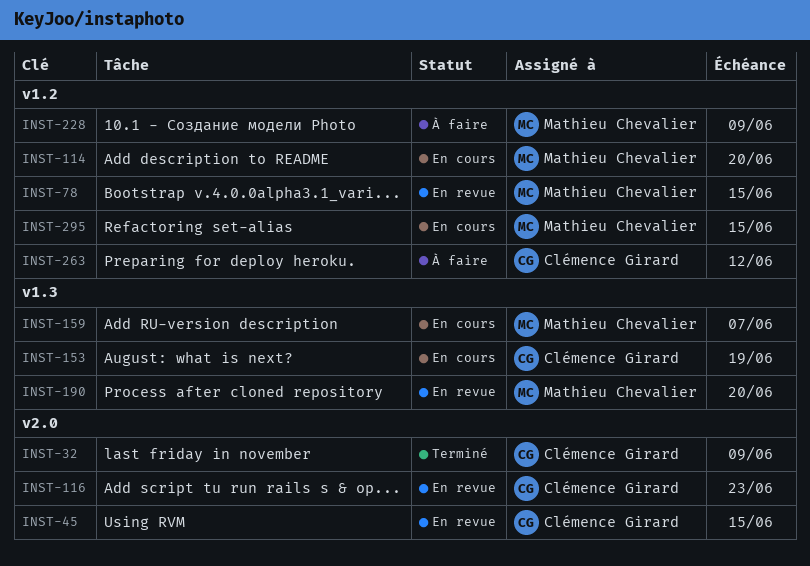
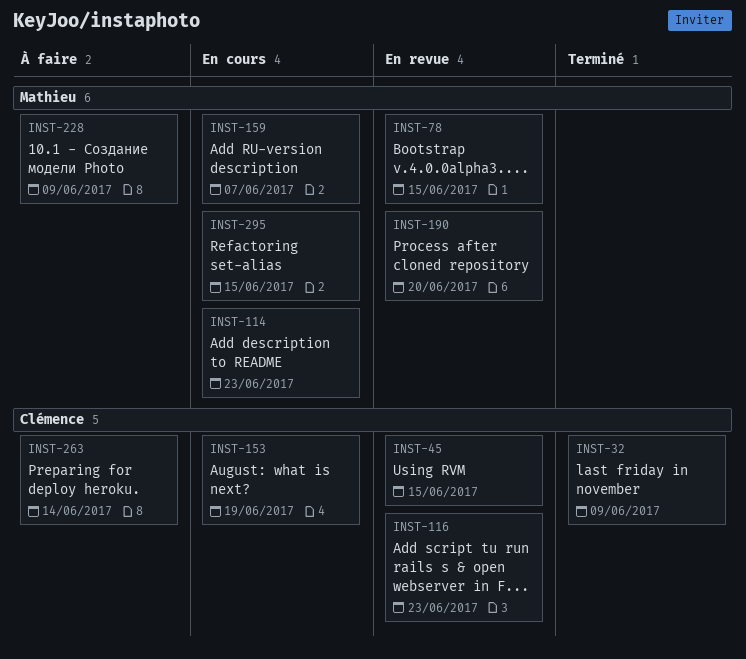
INST-114, due: Jun 20 -> Jun 23
INST-263, due: Jun 12 -> Jun 14

